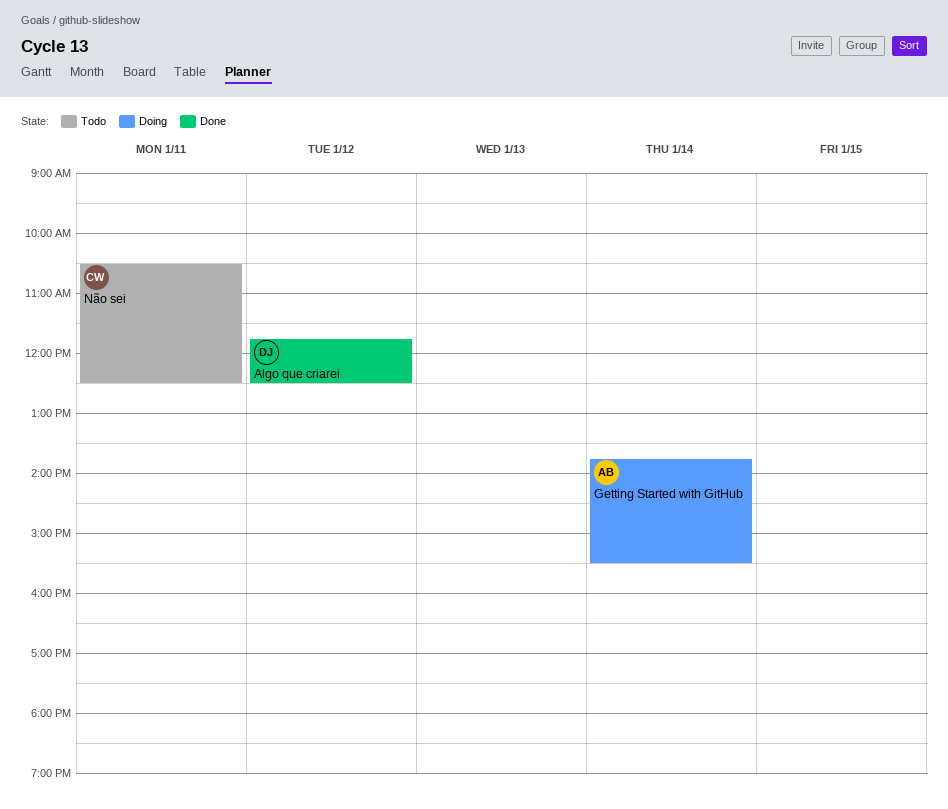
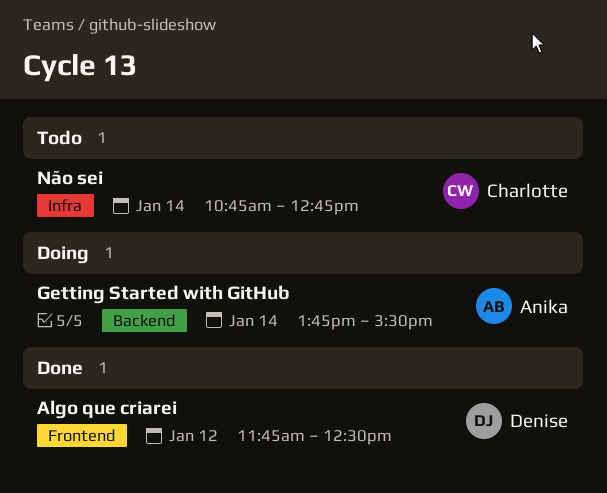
Não sei, day: Jan 11 -> Jan 14
Não sei, begins: 10:30 -> 10:45
Não sei, ends: 12:30 -> 12:45

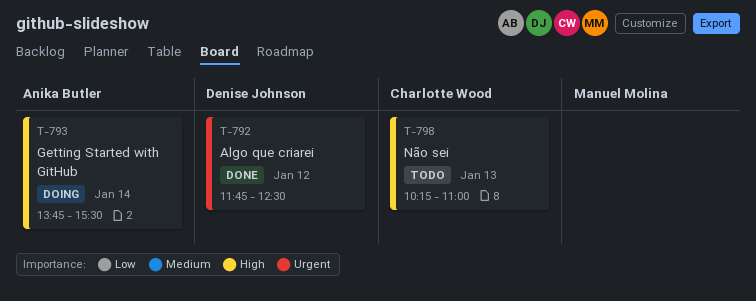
Não sei, day: Jan 14 -> Jan 13
Não sei, begins: 10:45 -> 10:15
Não sei, ends: 12:45 -> 11:00

